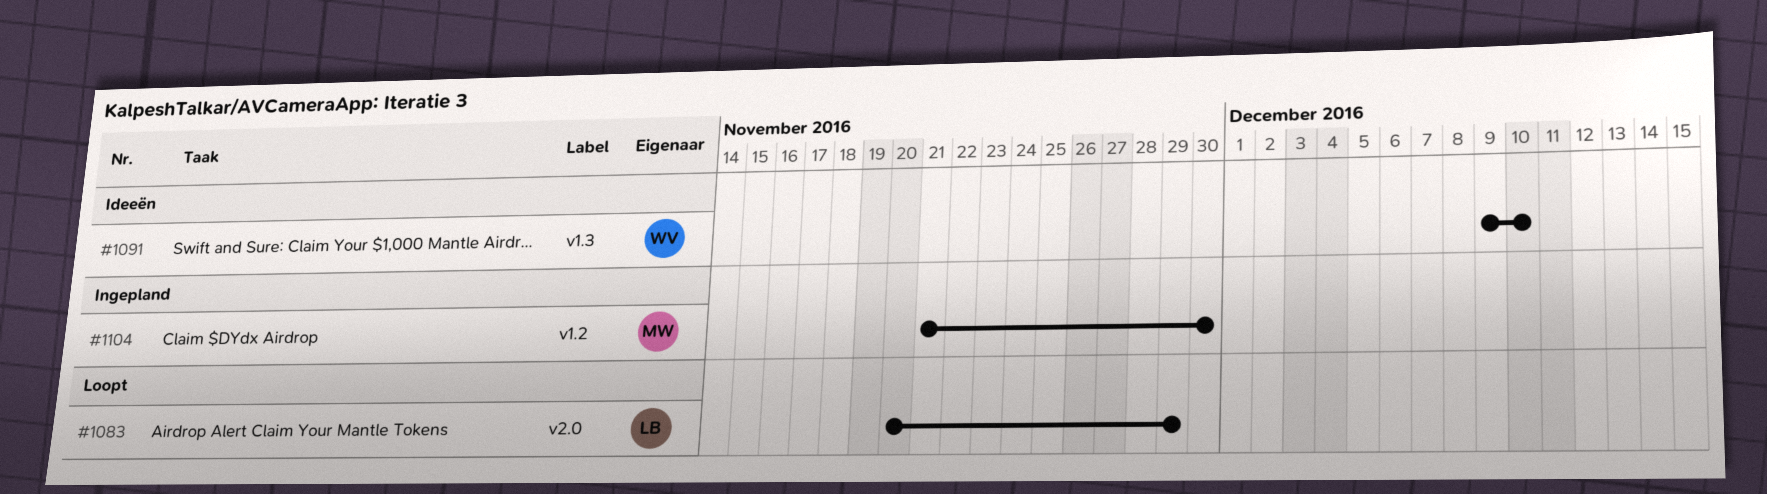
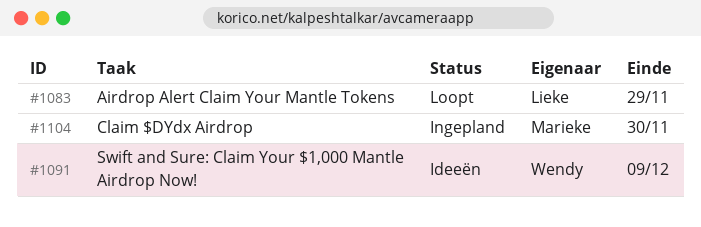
#1091, due: Dec 10 -> Dec 9

